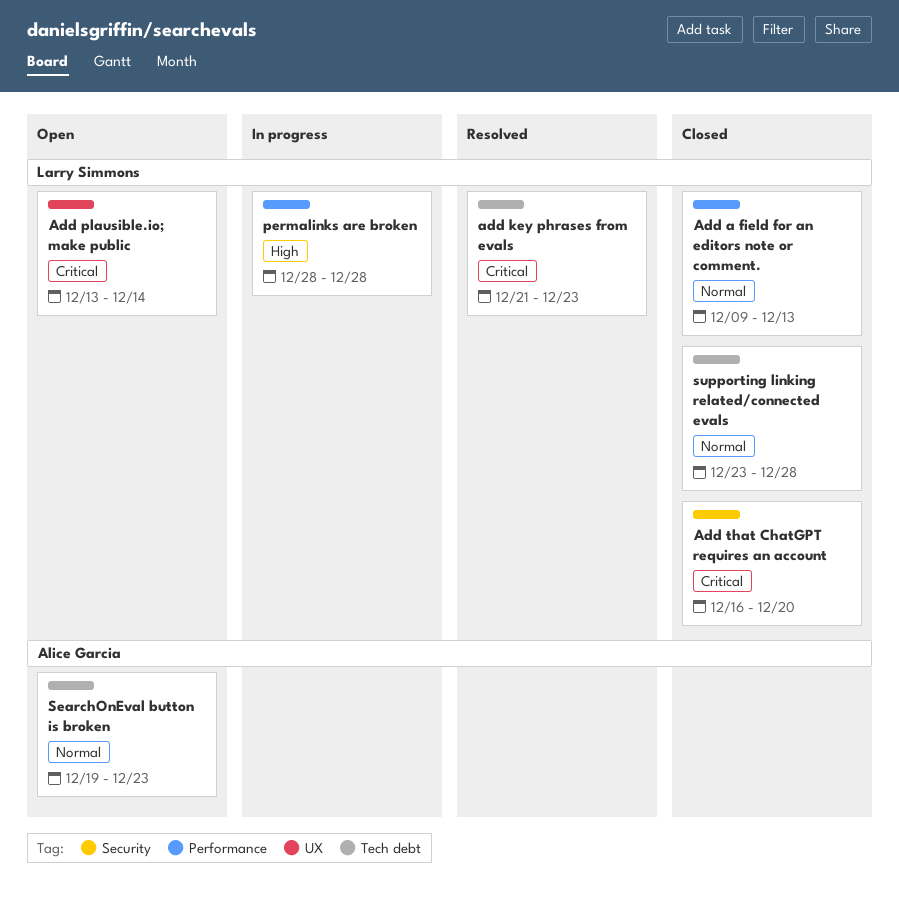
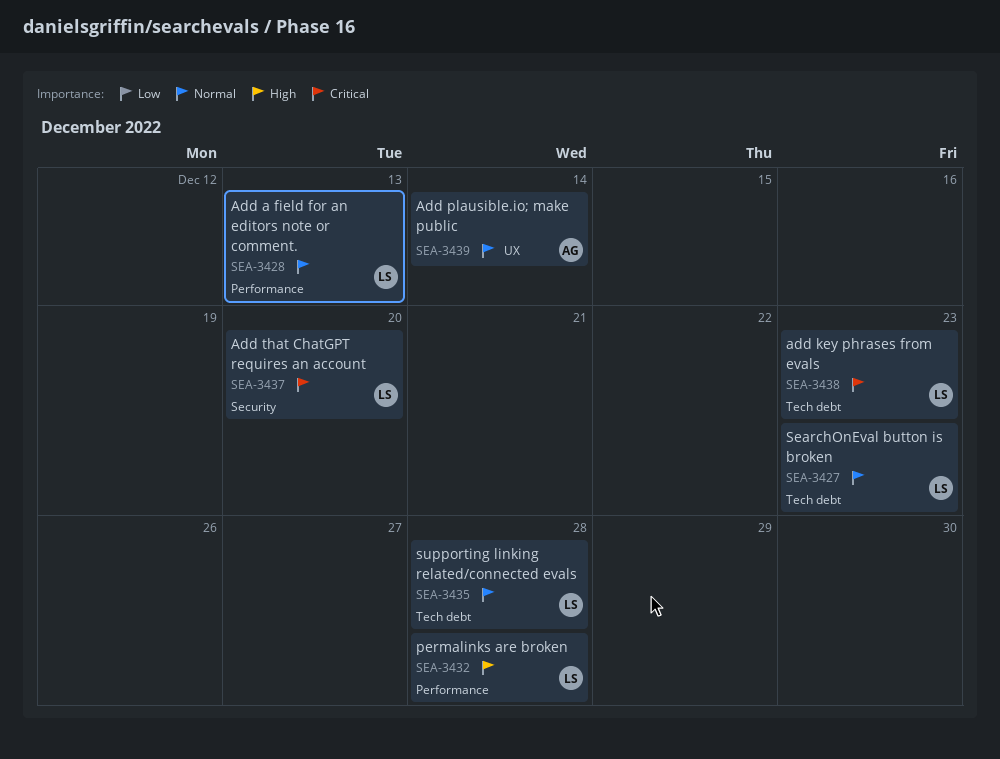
Add plausible.io; make public, owner: Larry Simmons -> Alice Garcia
Add plausible.io; make public, priority: Critical -> Normal
SearchOnEval button is broken, owner: Alice Garcia -> Larry Simmons

